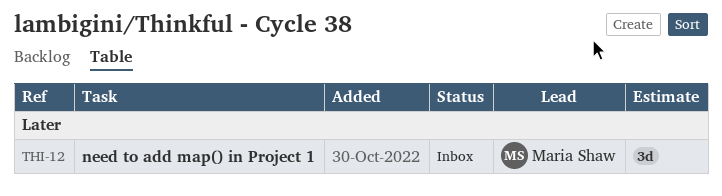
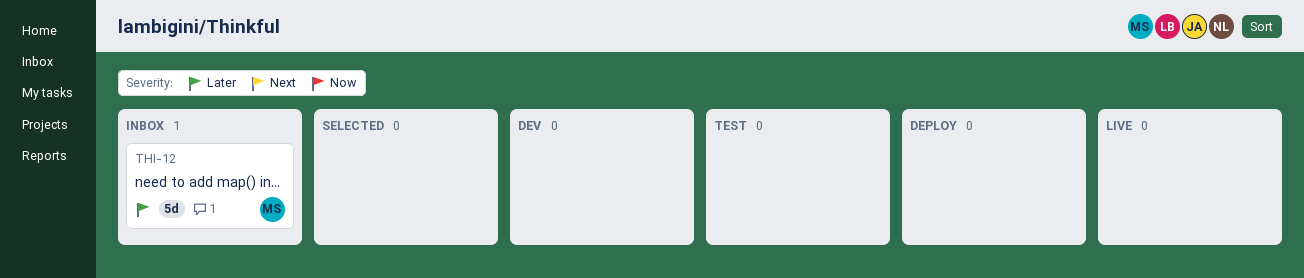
THI-12, estimate: 3d -> 5d

